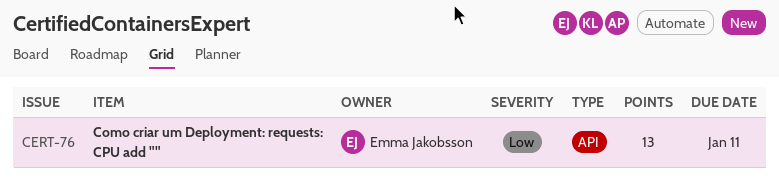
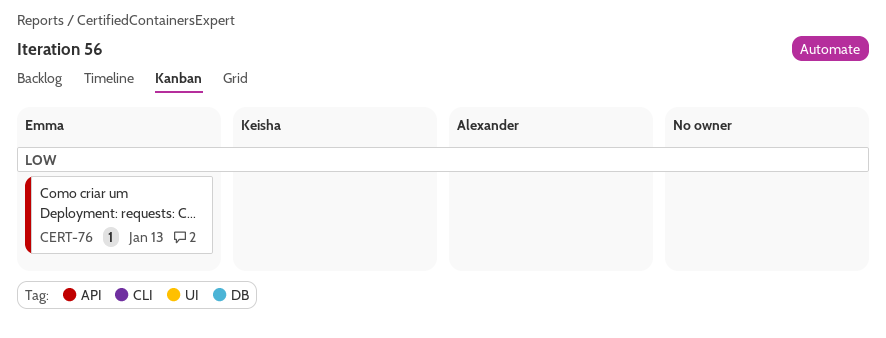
CERT-76, estimate: 13 -> 1
CERT-76, due: Jan 11 -> Jan 13

